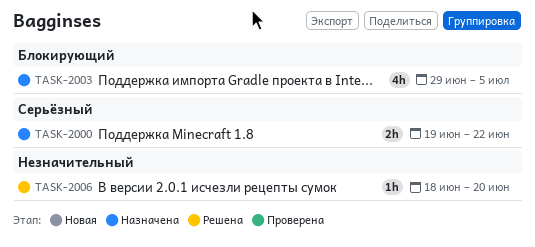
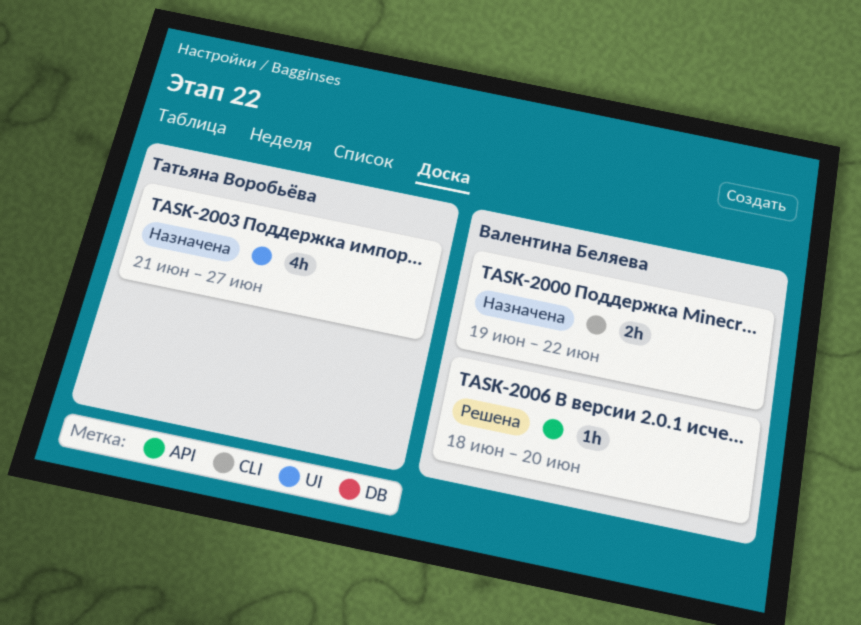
TASK-2003, start: Jun 29 -> Jun 21
TASK-2003, due: Jul 5 -> Jun 27

